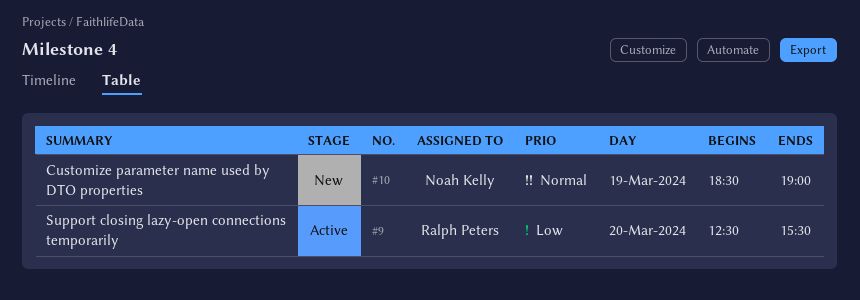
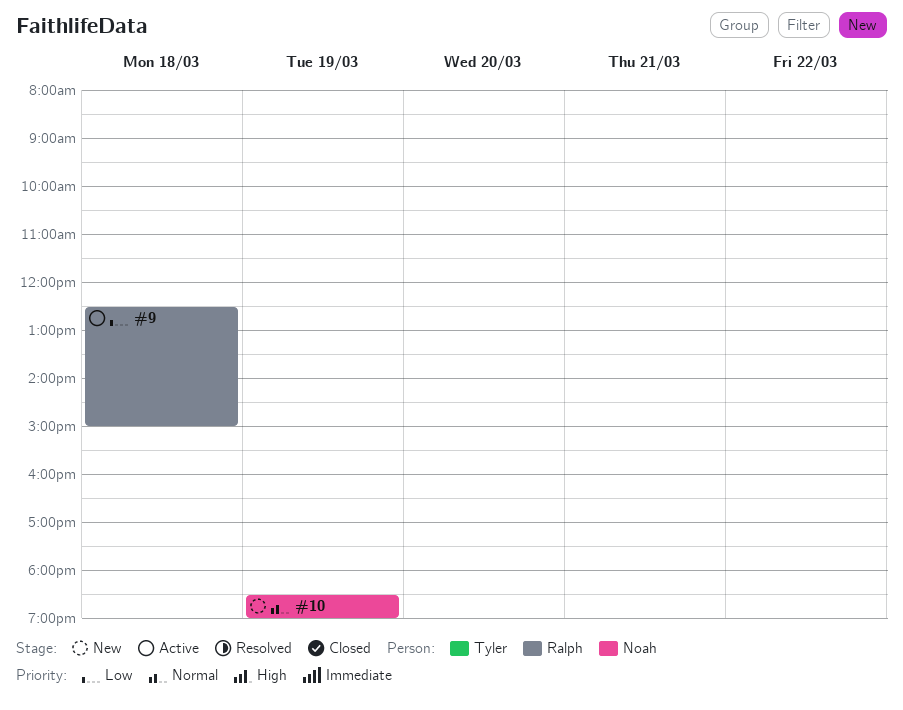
#9, day: Mar 20 -> Mar 18
#9, ends: 15:30 -> 15:00

